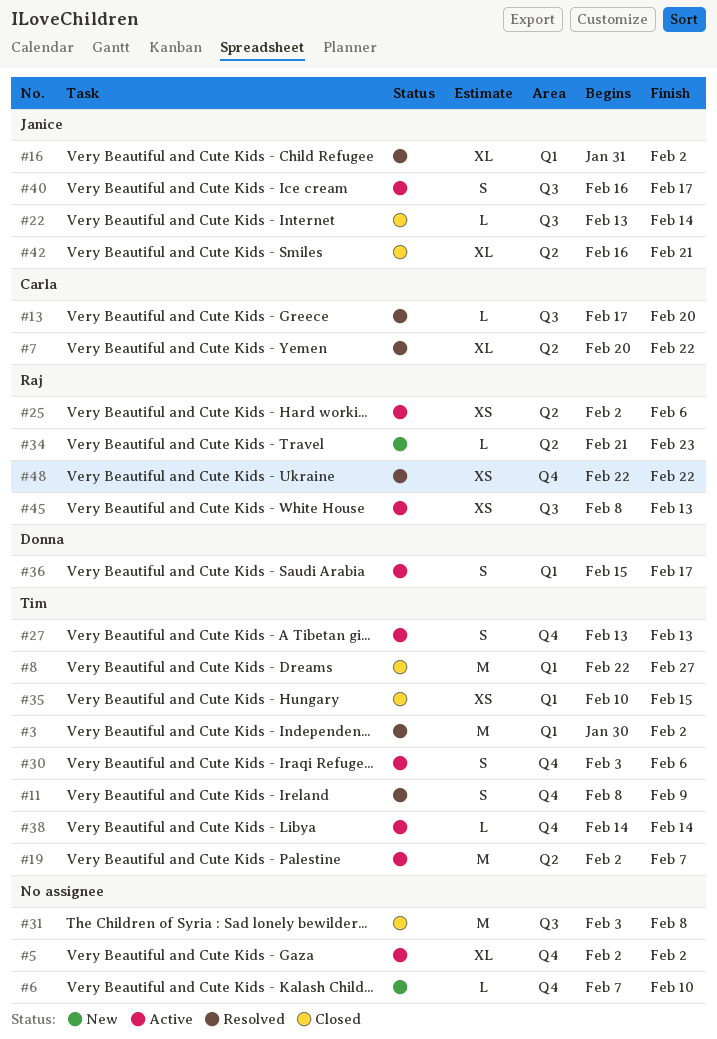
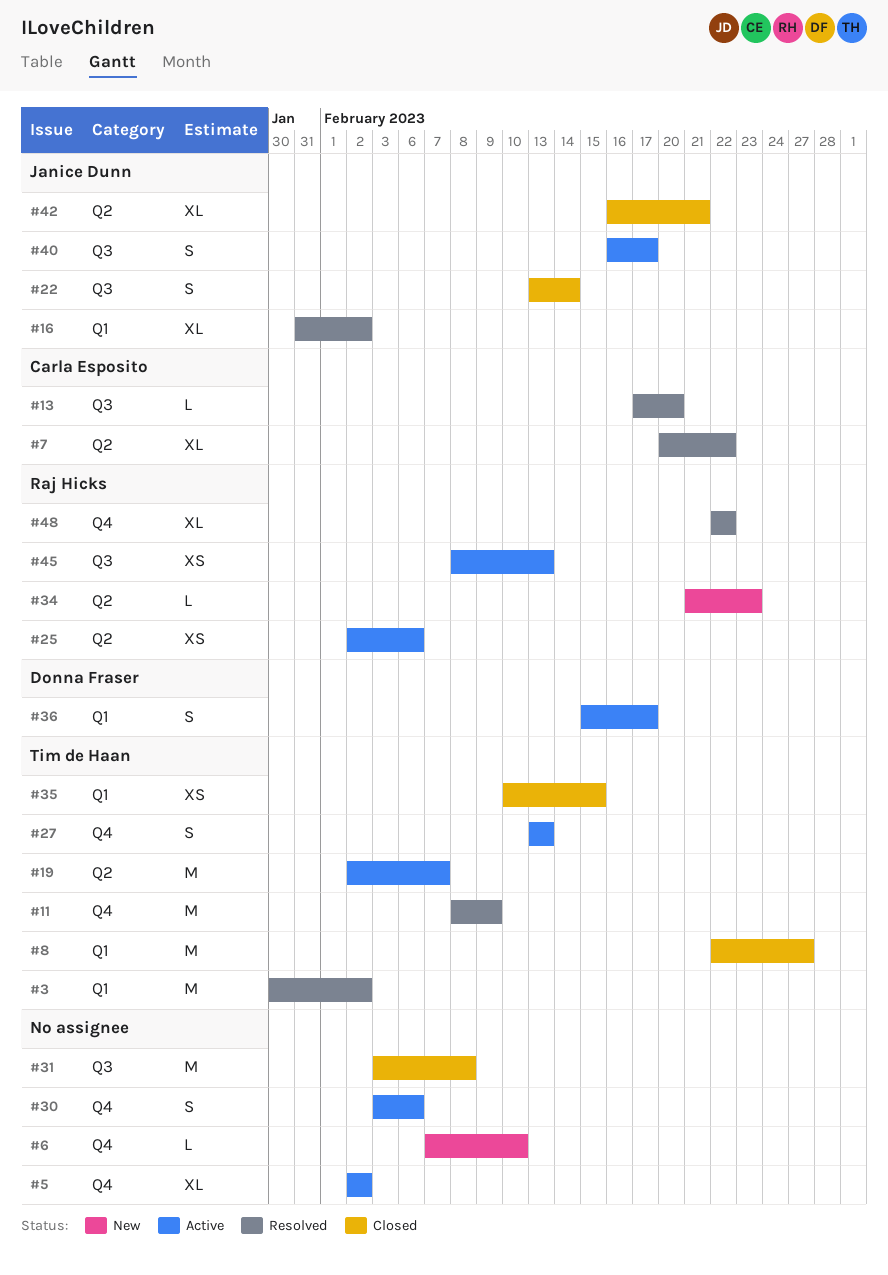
#11, estimate: S -> M
#22, estimate: L -> S
#30, owner: Tim de Haan -> none
#38: present -> none
#48, estimate: XS -> XL

